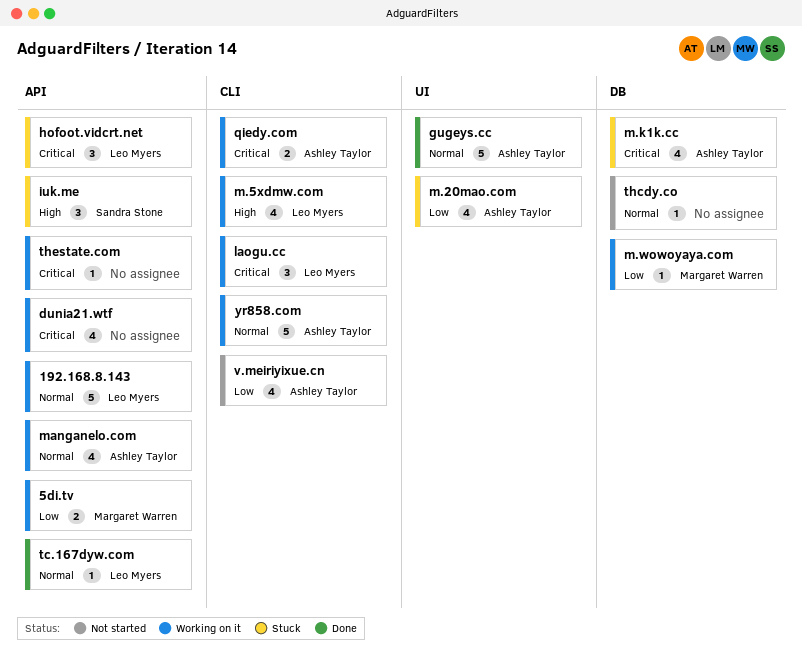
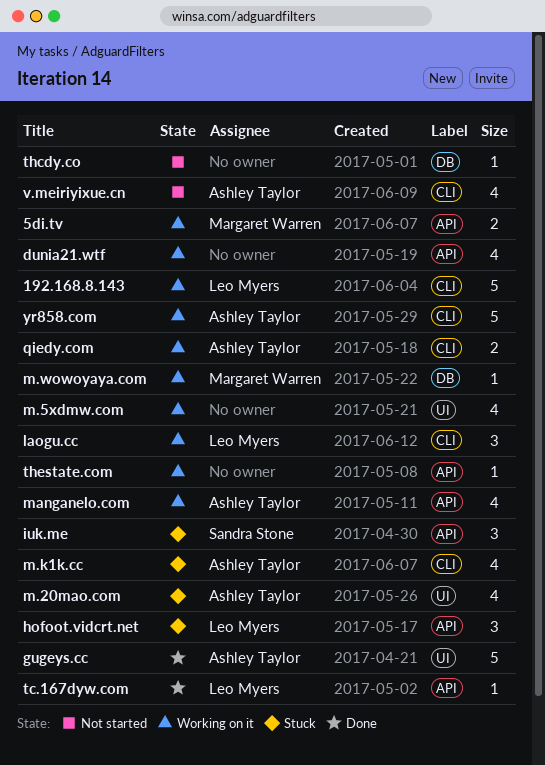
192.168.8.143, label: API -> CLI
m.5xdmw.com, owner: Leo Myers -> none
m.5xdmw.com, label: CLI -> UI
m.k1k.cc, label: DB -> CLI

